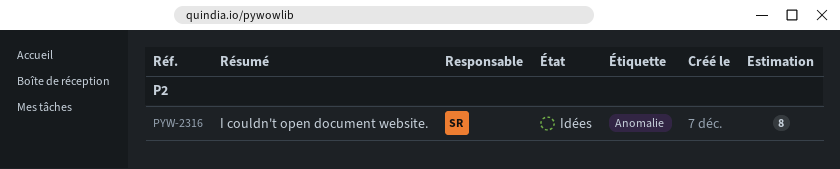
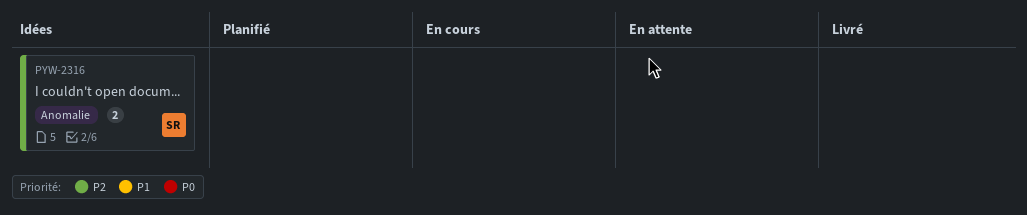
PYW-2316, estimate: 8 -> 2

